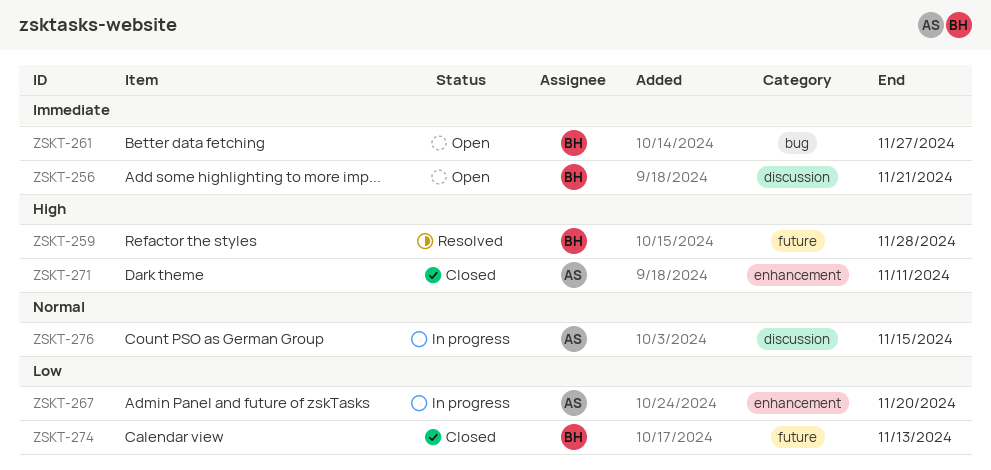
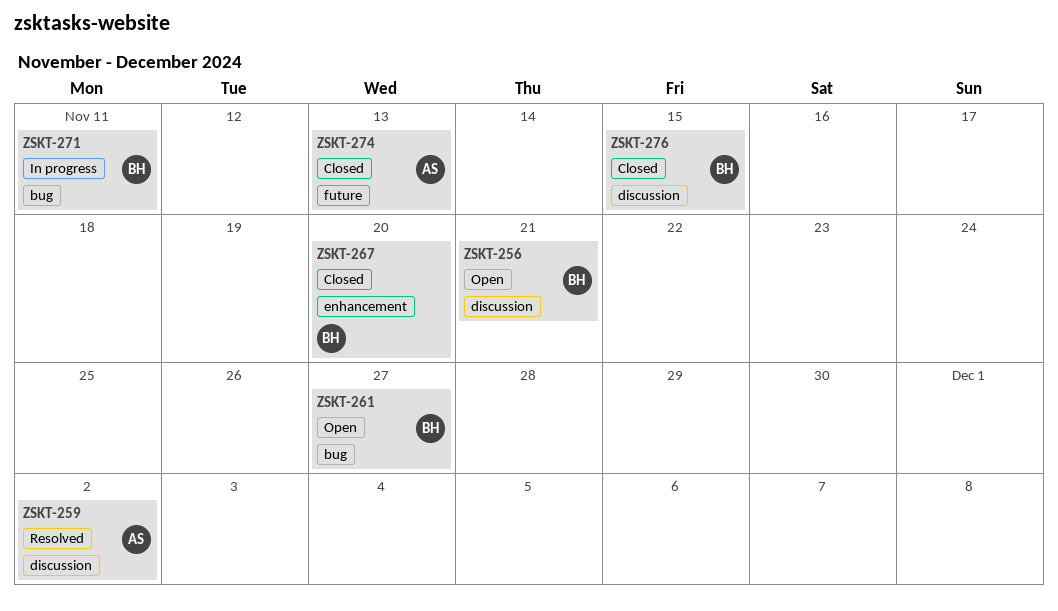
ZSKT-259, owner: BH -> AS
ZSKT-259, label: future -> discussion
ZSKT-259, due: Nov 28 -> Dec 2
ZSKT-267, status: In progress -> Closed
ZSKT-267, owner: AS -> BH
ZSKT-271, status: Closed -> In progress
ZSKT-271, owner: AS -> BH
ZSKT-271, label: enhancement -> bug
ZSKT-274, owner: BH -> AS
ZSKT-276, status: In progress -> Closed
ZSKT-276, owner: AS -> BH

